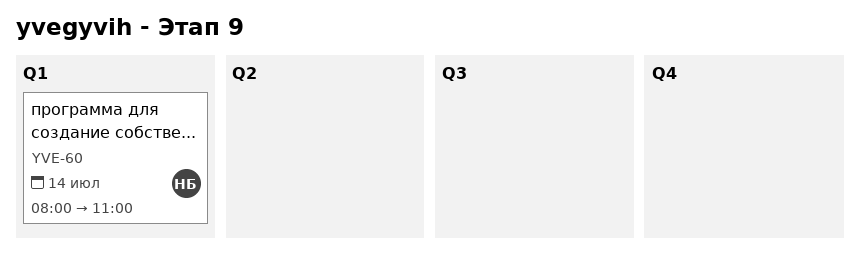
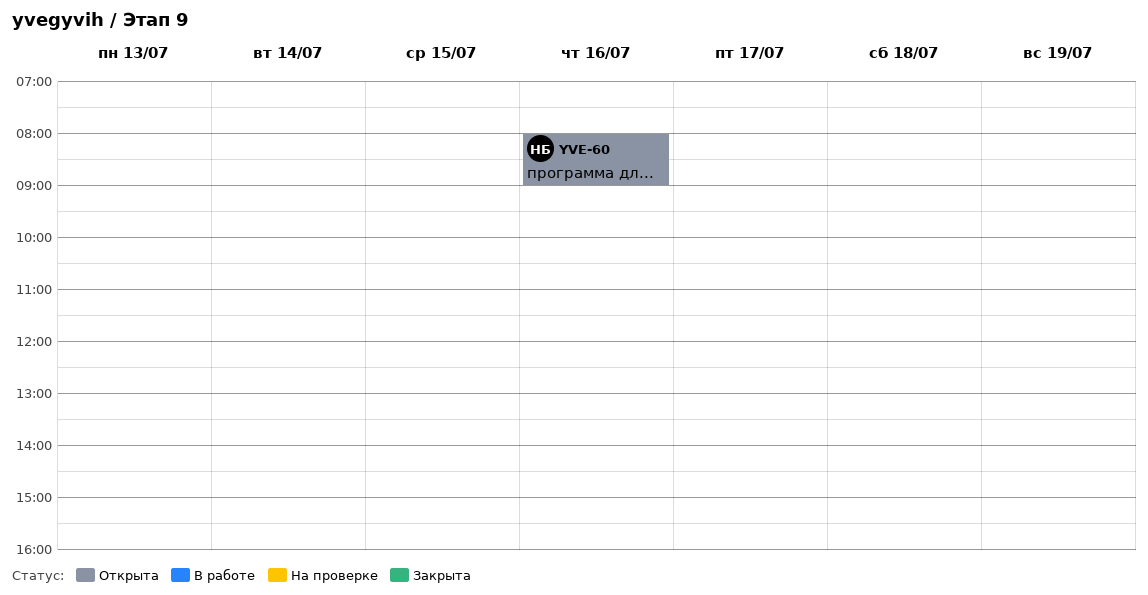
YVE-60, day: Jul 14 -> Jul 16
YVE-60, ends: 11:00 -> 09:00

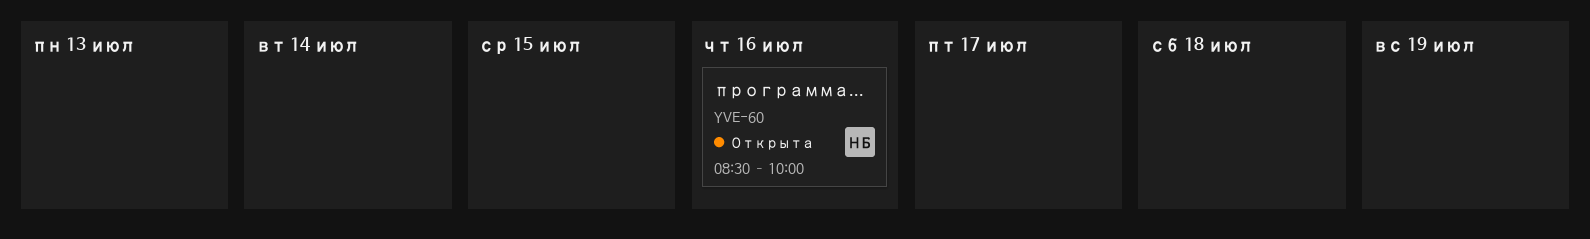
YVE-60, begins: 08:00 -> 08:30
YVE-60, ends: 09:00 -> 10:00

